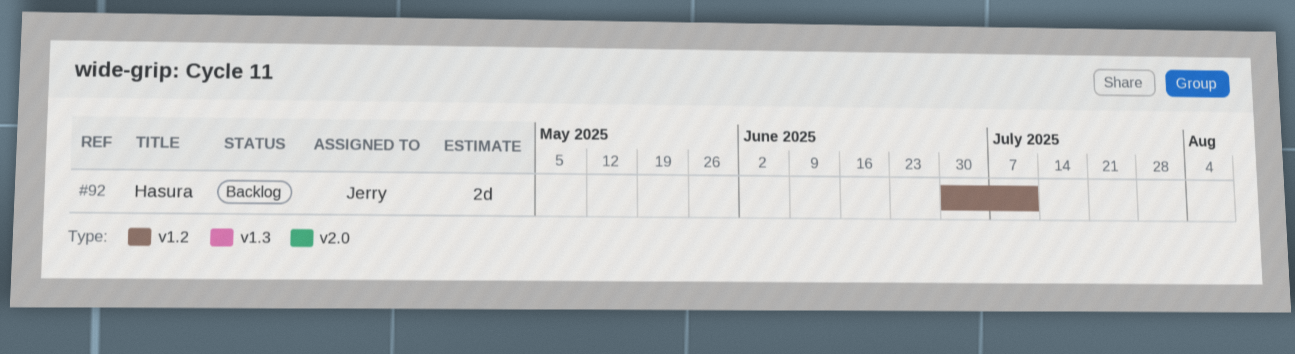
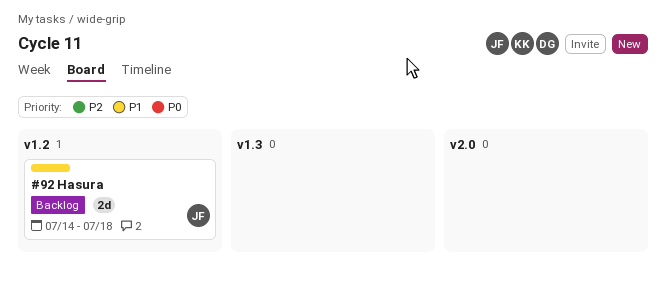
#92, start: Jun 30 -> Jul 14
#92, due: Jul 11 -> Jul 18

